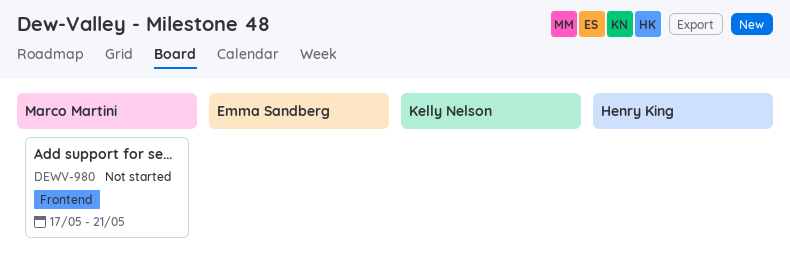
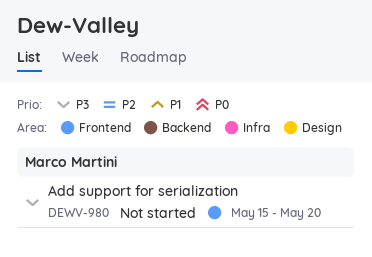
DEWV-980, start: May 17 -> May 15
DEWV-980, due: May 21 -> May 20

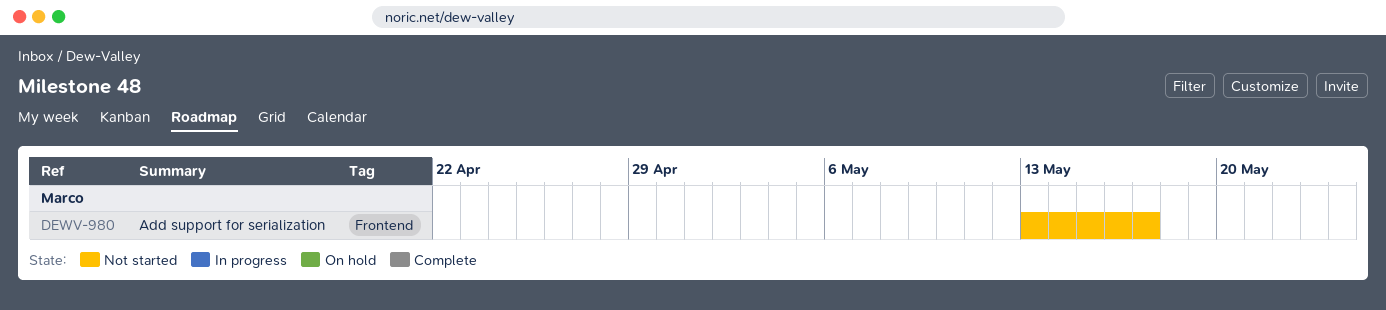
DEWV-980, start: May 15 -> May 13
DEWV-980, due: May 20 -> May 17

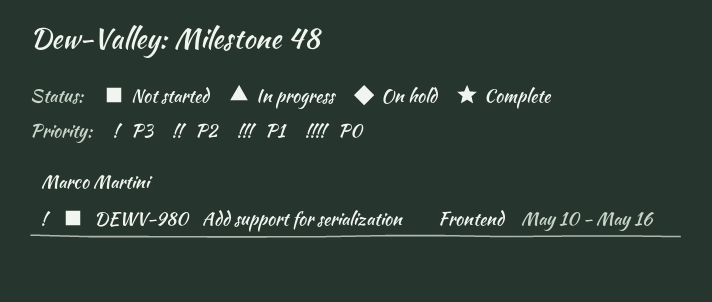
DEWV-980, start: May 13 -> May 10
DEWV-980, due: May 17 -> May 16

